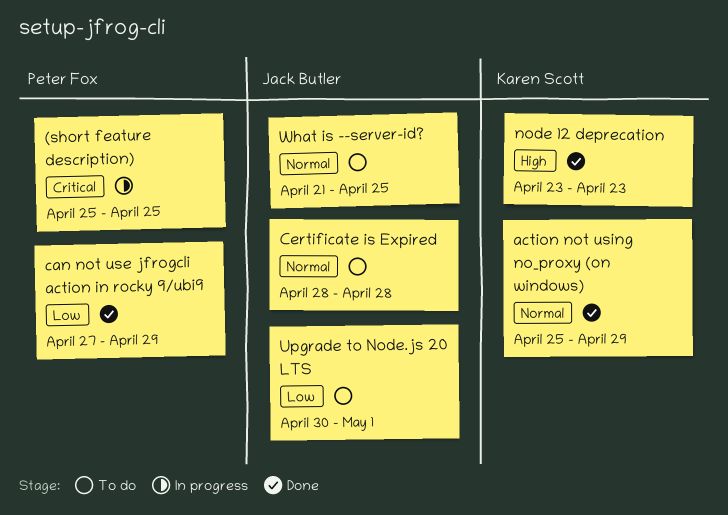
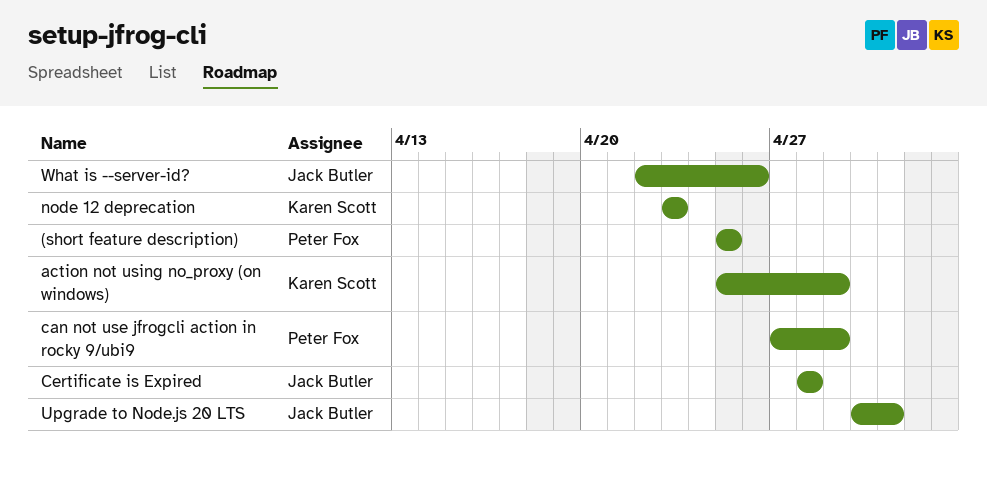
What is --server-id?, start: Apr 21 -> Apr 22
What is --server-id?, due: Apr 25 -> Apr 26

